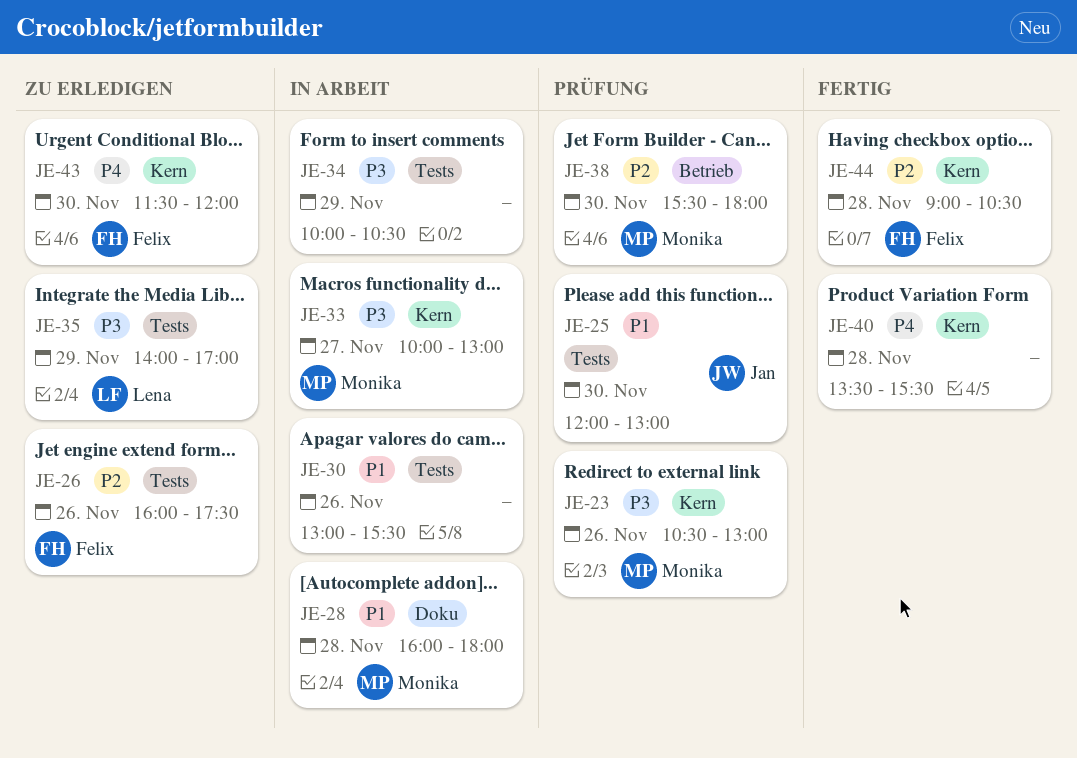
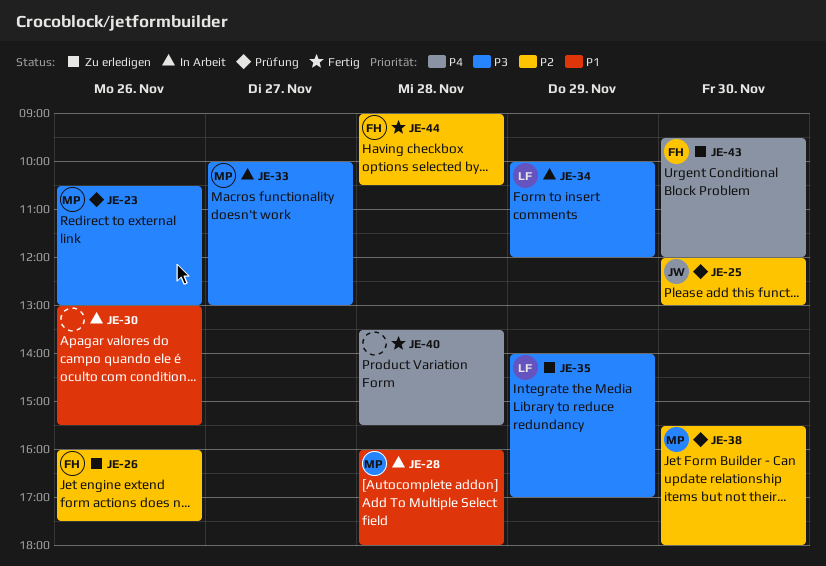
JE-25, priority: P1 -> P2
JE-34, owner: none -> Lena
JE-34, ends: 10:30 -> 12:00
JE-43, begins: 11:30 -> 09:30

